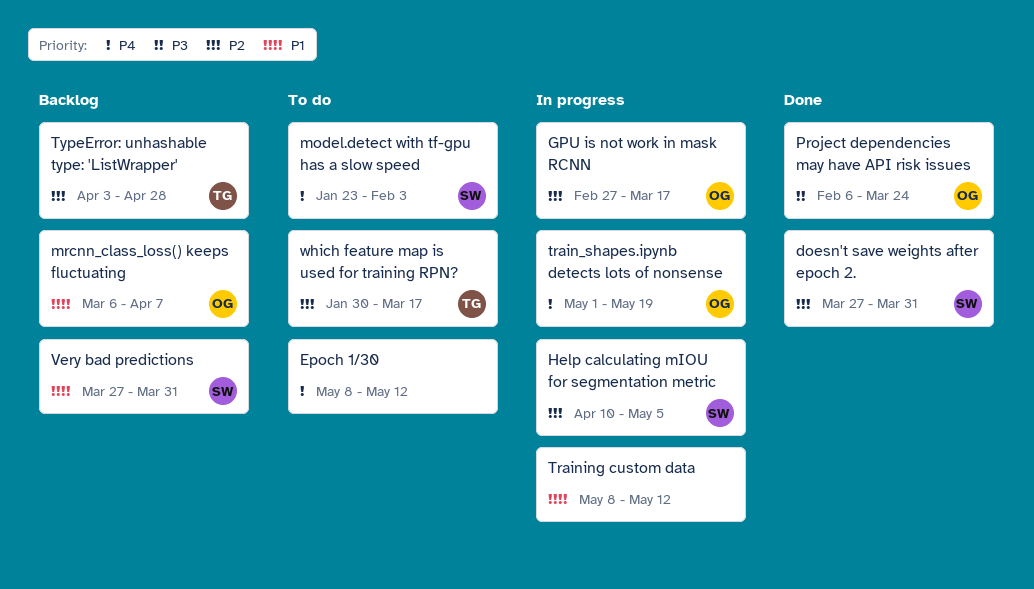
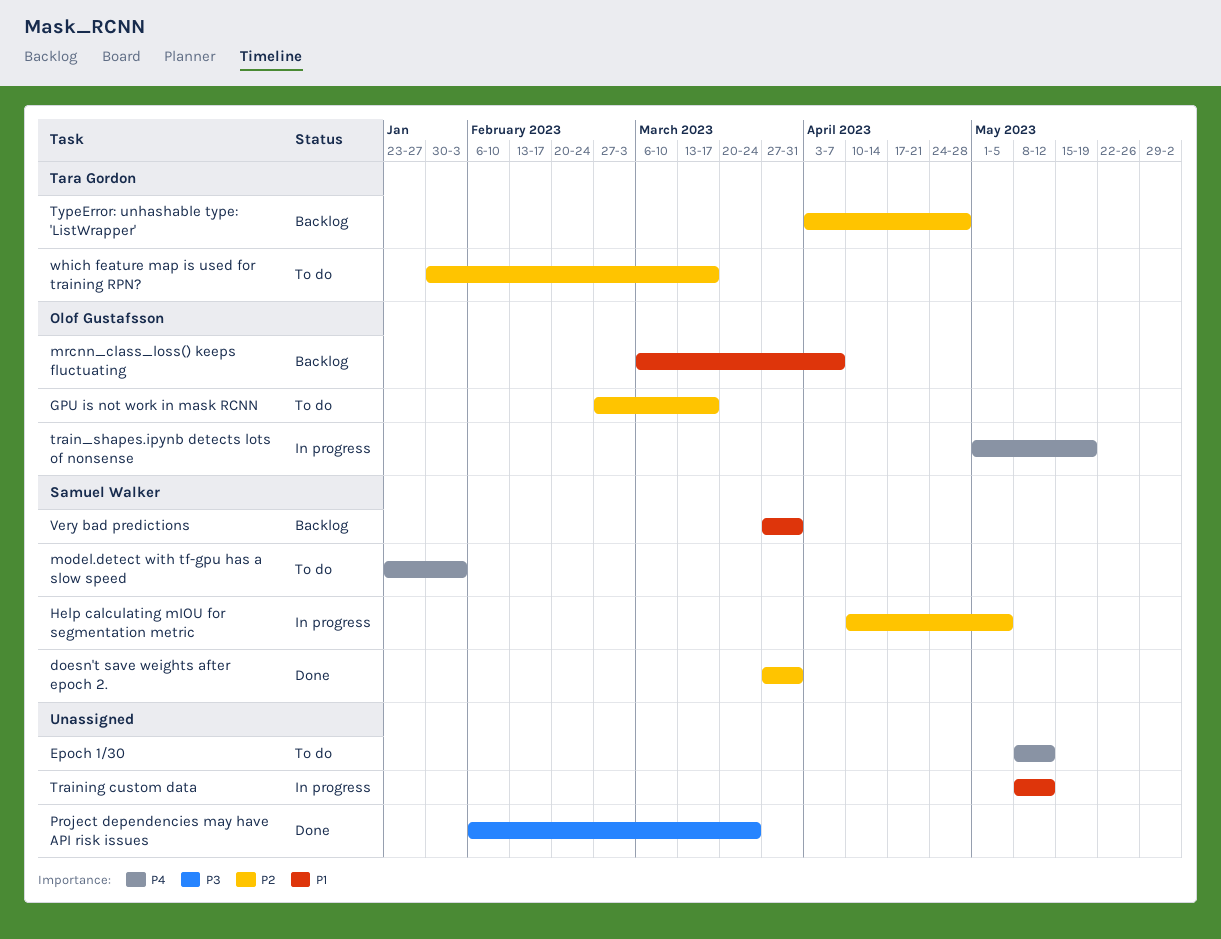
GPU is not work in mask RCNN, status: In progress -> To do
Project dependencies may have API risk issues, owner: Olof Gustafsson -> none

